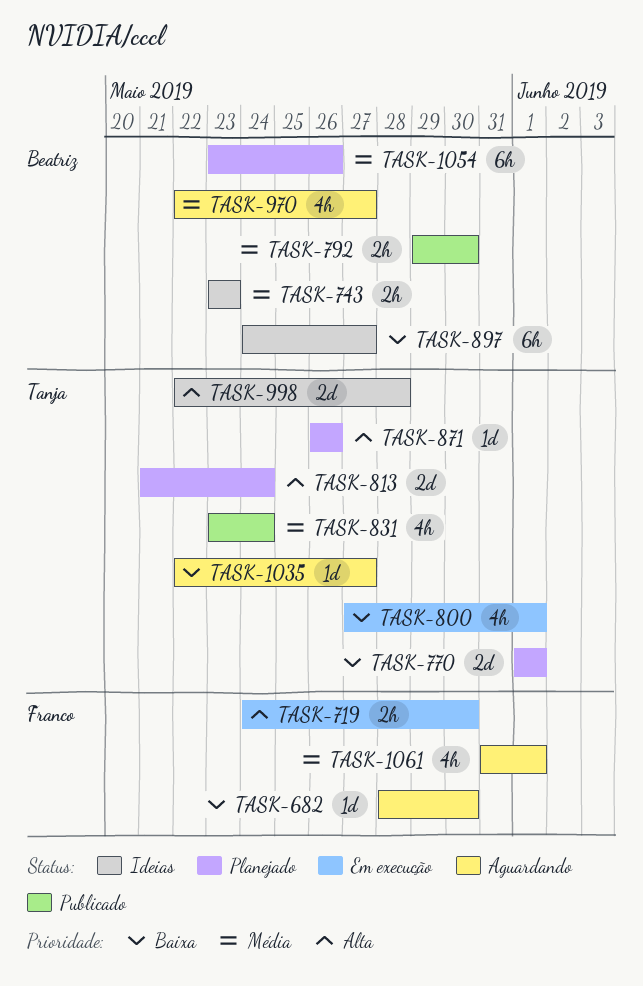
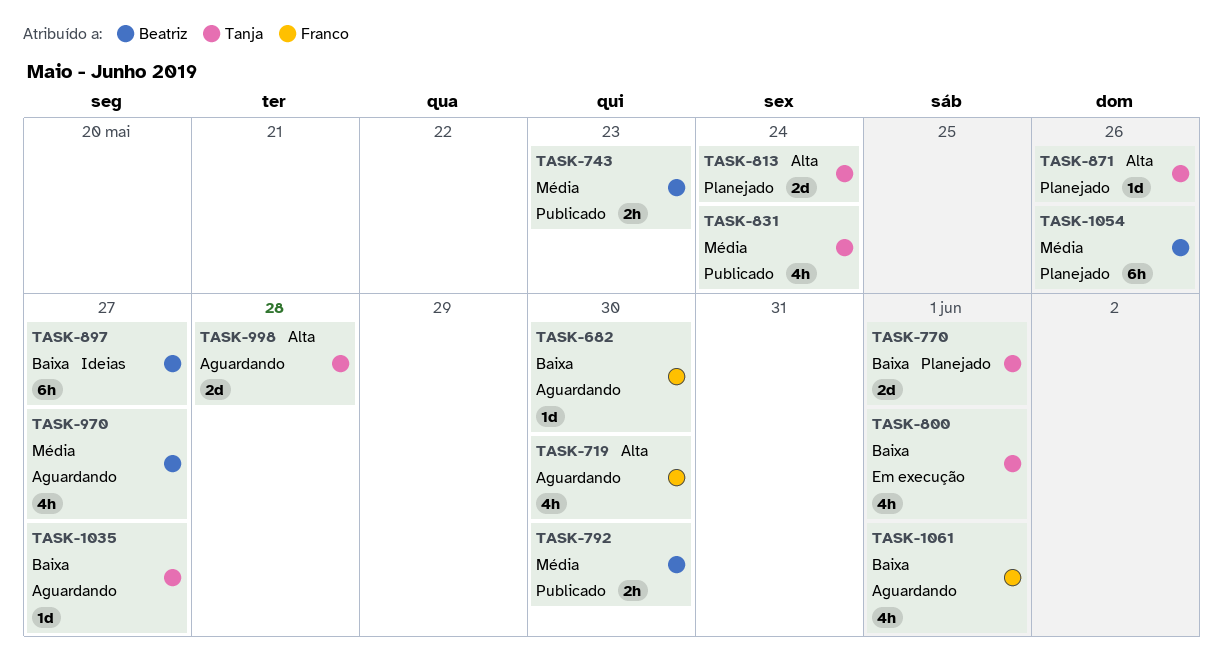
TASK-719, status: Em execução -> Aguardando
TASK-719, estimate: 2h -> 4h
TASK-743, status: Ideias -> Publicado
TASK-998, status: Ideias -> Aguardando
TASK-1061, priority: Média -> Baixa

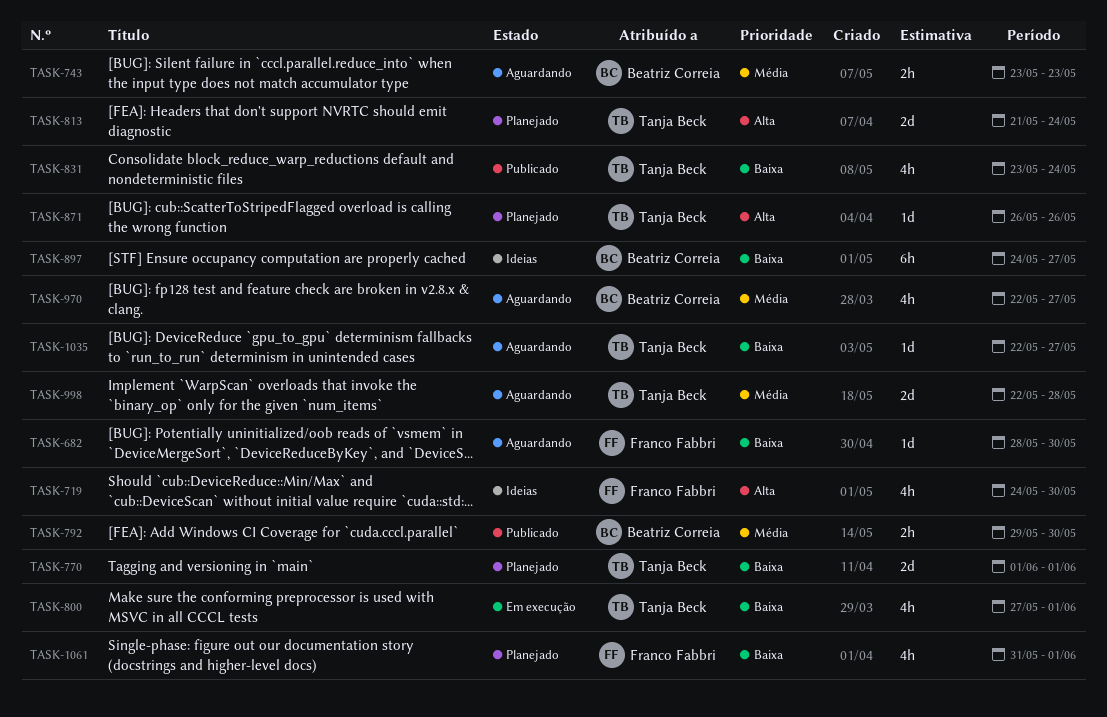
TASK-719, status: Aguardando -> Ideias
TASK-743, status: Publicado -> Aguardando
TASK-831, priority: Média -> Baixa
TASK-998, priority: Alta -> Média
TASK-1054: present -> none
TASK-1061, status: Aguardando -> Planejado

